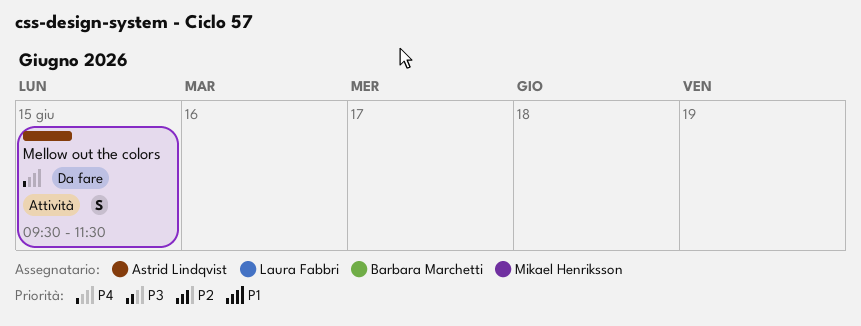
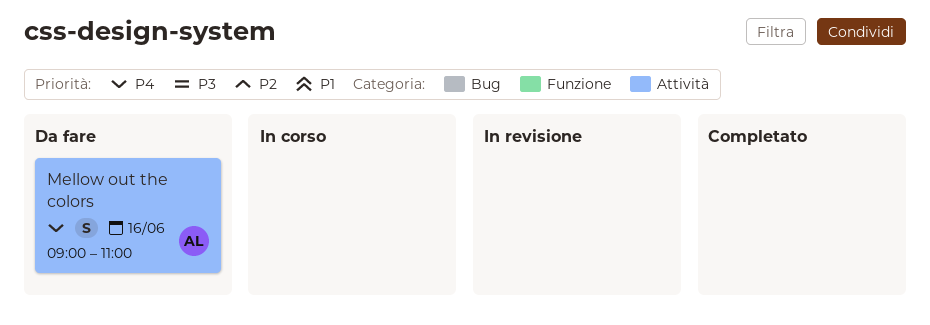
Mellow out the colors, day: Jun 15 -> Jun 16
Mellow out the colors, begins: 09:30 -> 09:00
Mellow out the colors, ends: 11:30 -> 11:00

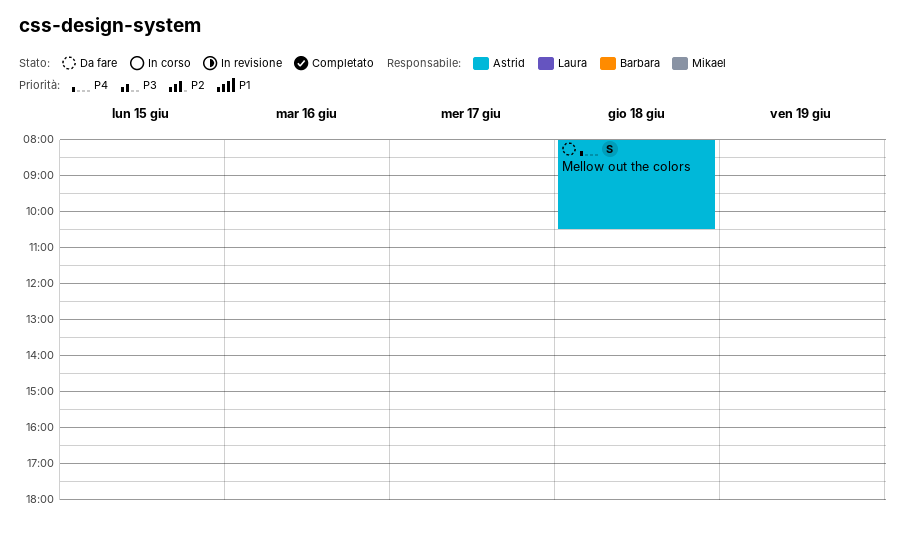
Mellow out the colors, day: Jun 16 -> Jun 18
Mellow out the colors, begins: 09:00 -> 08:00
Mellow out the colors, ends: 11:00 -> 10:30

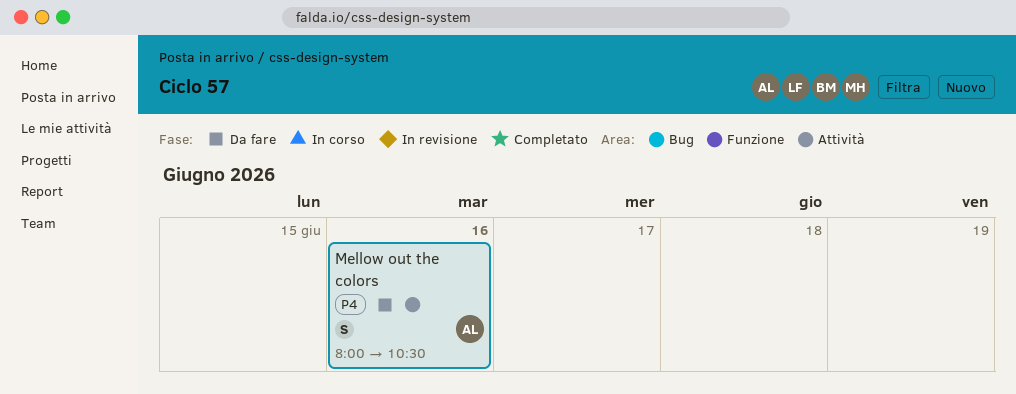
Mellow out the colors, day: Jun 18 -> Jun 16

